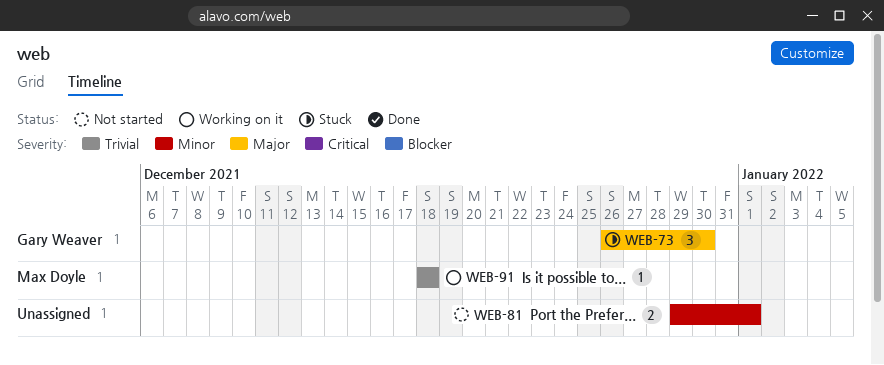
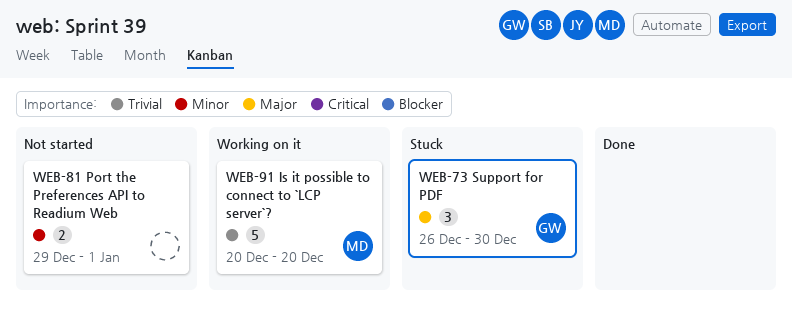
WEB-91, estimate: 1 -> 5
WEB-91, start: Dec 18 -> Dec 20
WEB-91, due: Dec 18 -> Dec 20

